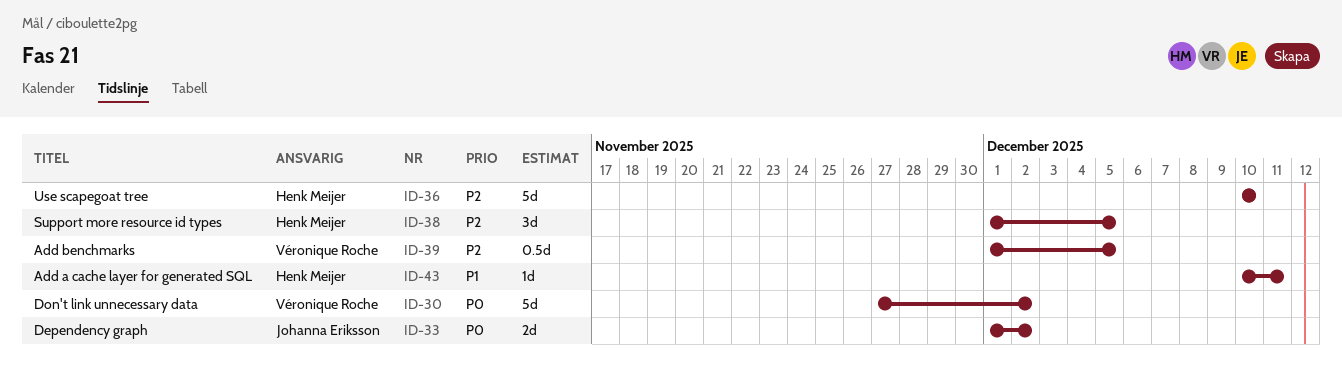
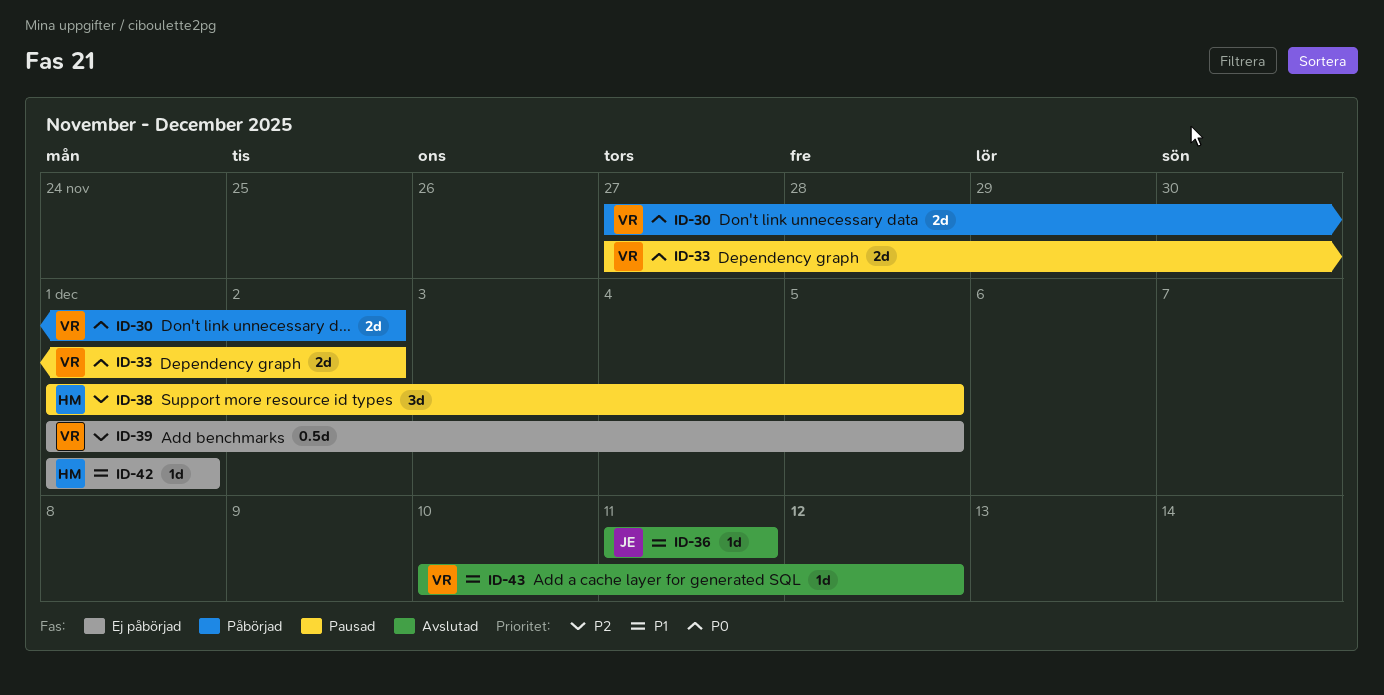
ID-30, estimate: 5d -> 2d
ID-33, owner: Johanna Eriksson -> Véronique Roche
ID-33, start: Dec 1 -> Nov 27
ID-36, owner: Henk Meijer -> Johanna Eriksson
ID-36, priority: P2 -> P1
ID-36, estimate: 5d -> 1d
ID-36, start: Dec 10 -> Dec 11
ID-36, due: Dec 10 -> Dec 11
ID-42: none -> present
ID-43, owner: Henk Meijer -> Véronique Roche
ID-43, due: Dec 11 -> Dec 12

